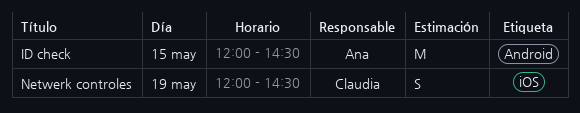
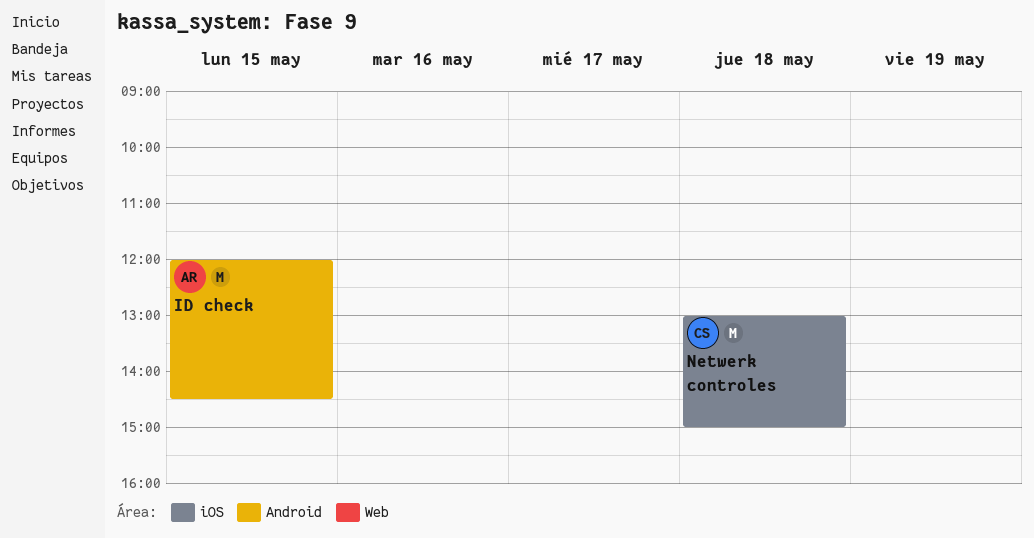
Netwerk controles, estimate: S -> M
Netwerk controles, day: May 19 -> May 18
Netwerk controles, begins: 12:00 -> 13:00
Netwerk controles, ends: 14:30 -> 15:00

